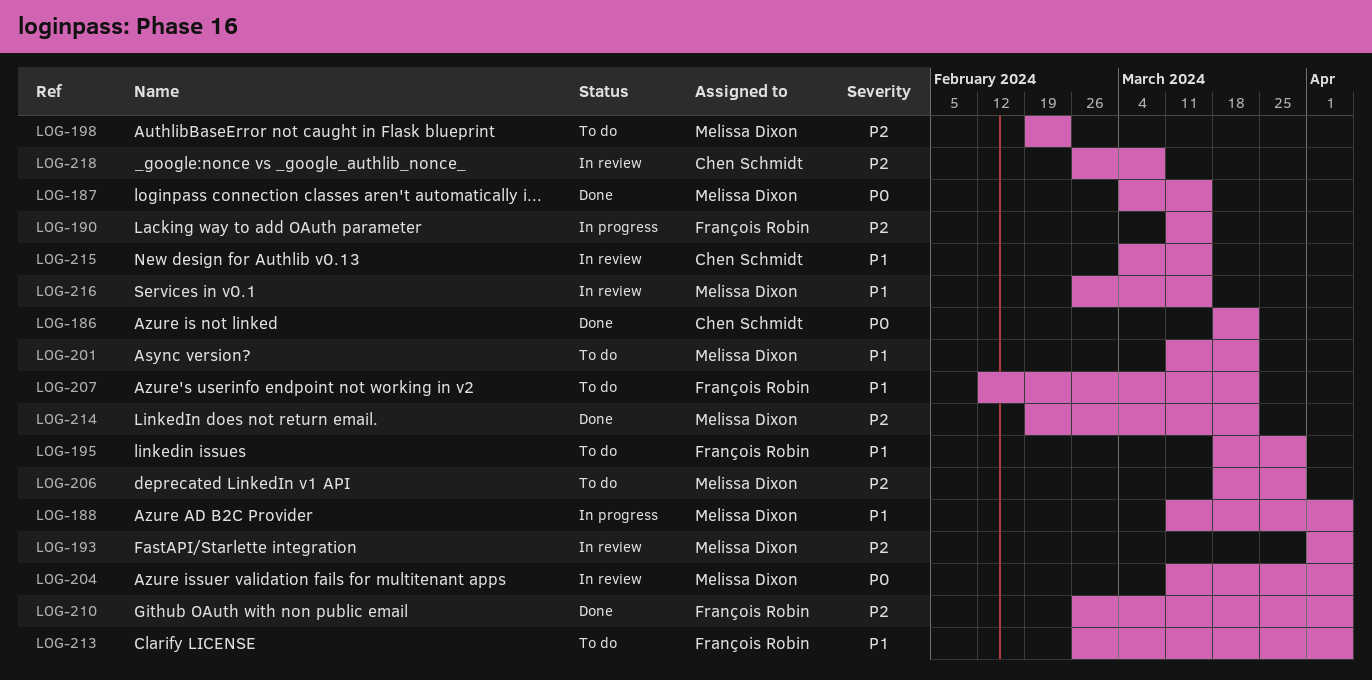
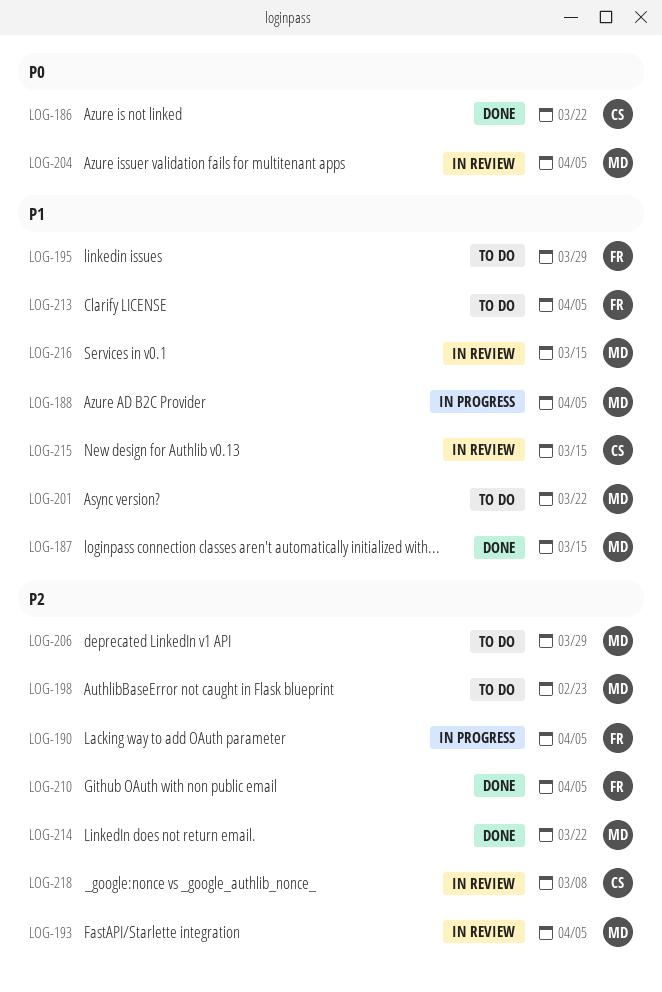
LOG-187, priority: P0 -> P1
LOG-190, due: Mar 15 -> Apr 5
LOG-207: present -> none

